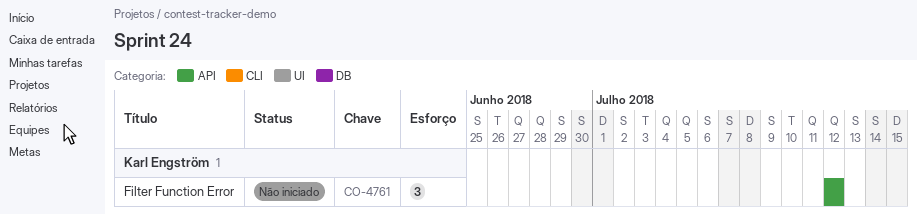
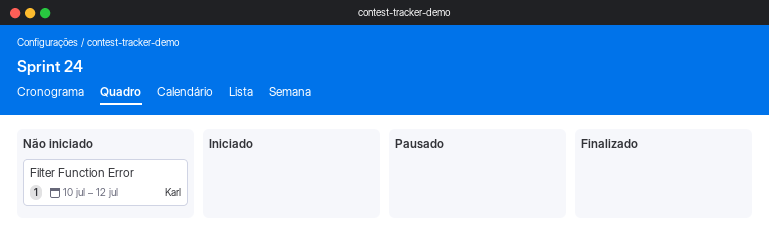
Filter Function Error, estimate: 3 -> 1
Filter Function Error, start: Jul 12 -> Jul 10

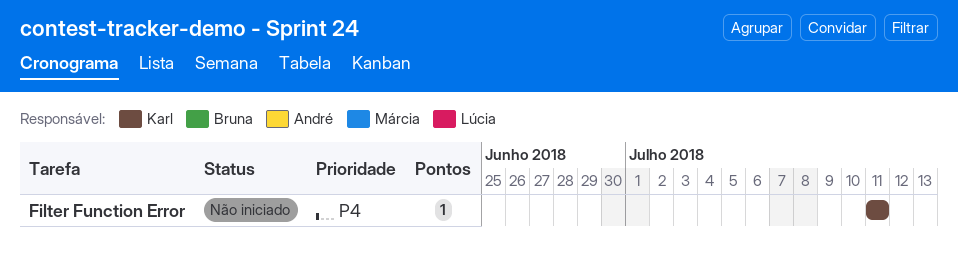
Filter Function Error, start: Jul 10 -> Jul 11
Filter Function Error, due: Jul 12 -> Jul 11

